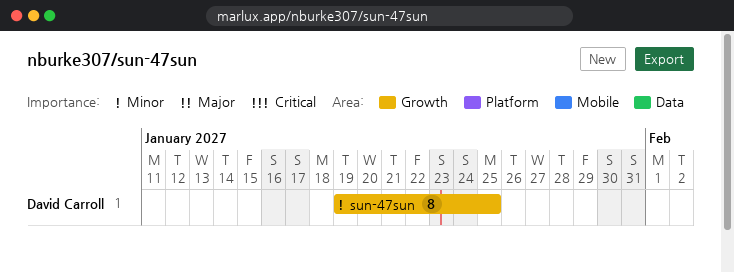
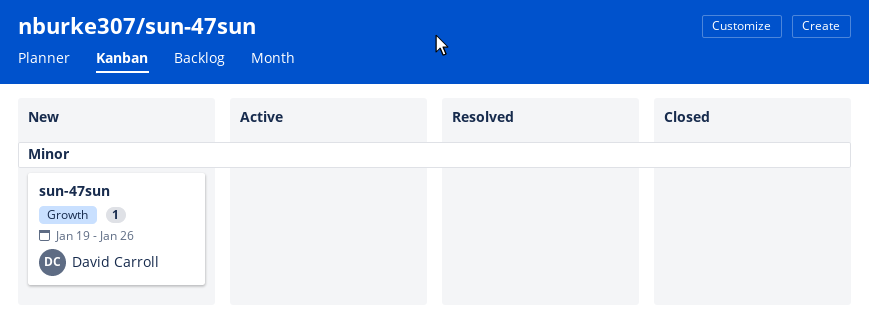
sun-47sun, estimate: 8 -> 1
sun-47sun, due: Jan 25 -> Jan 26

